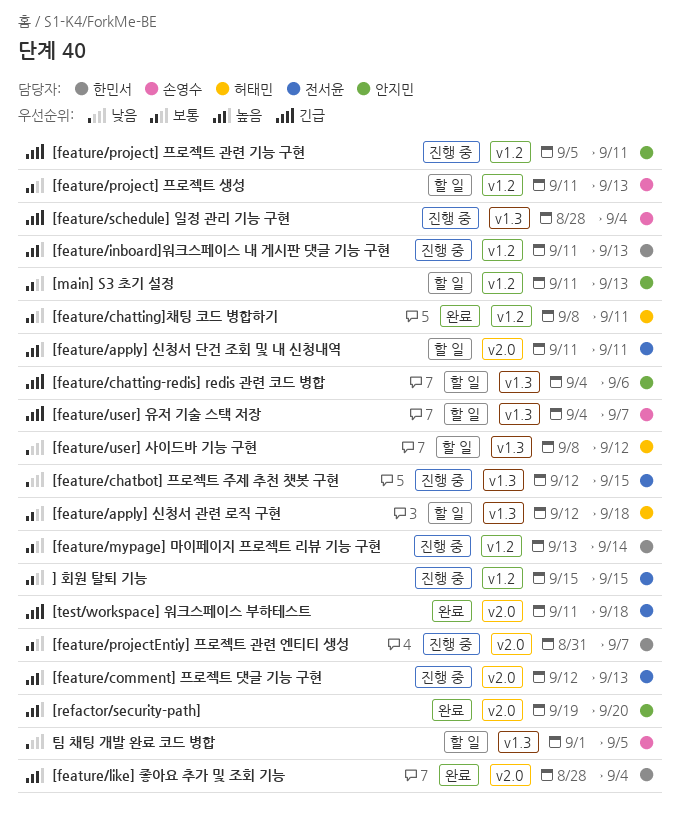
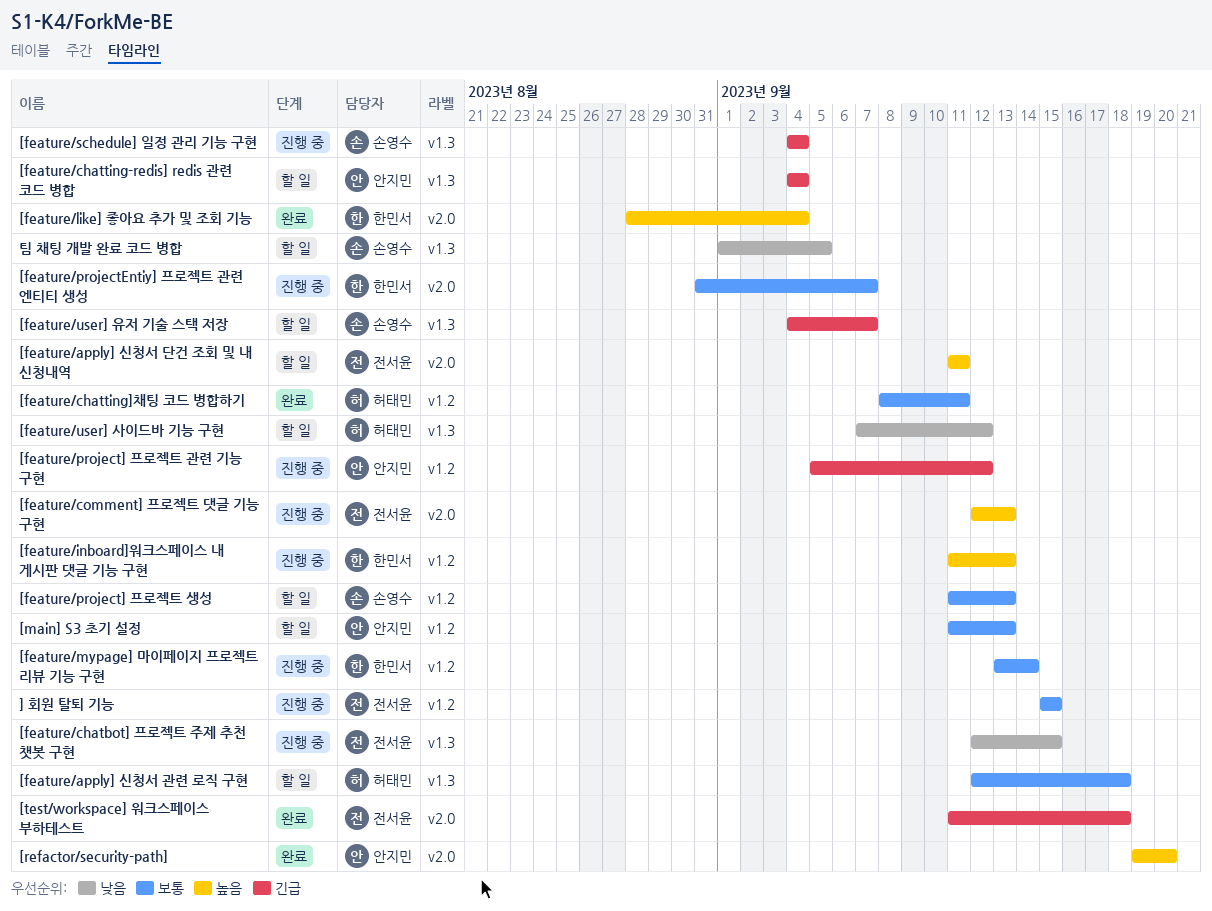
[feature/chatting-redis] redis 관련 코드 병합, due: Sep 6 -> Sep 4
[feature/project] 프로젝트 관련 기능 구현, due: Sep 11 -> Sep 12
[feature/schedule] 일정 관리 기능 구현, start: Aug 28 -> Sep 4
[feature/user] 사이드바 기능 구현, start: Sep 8 -> Sep 7

